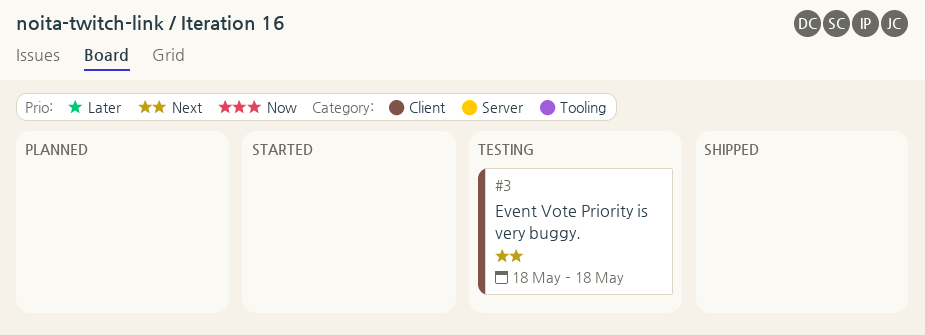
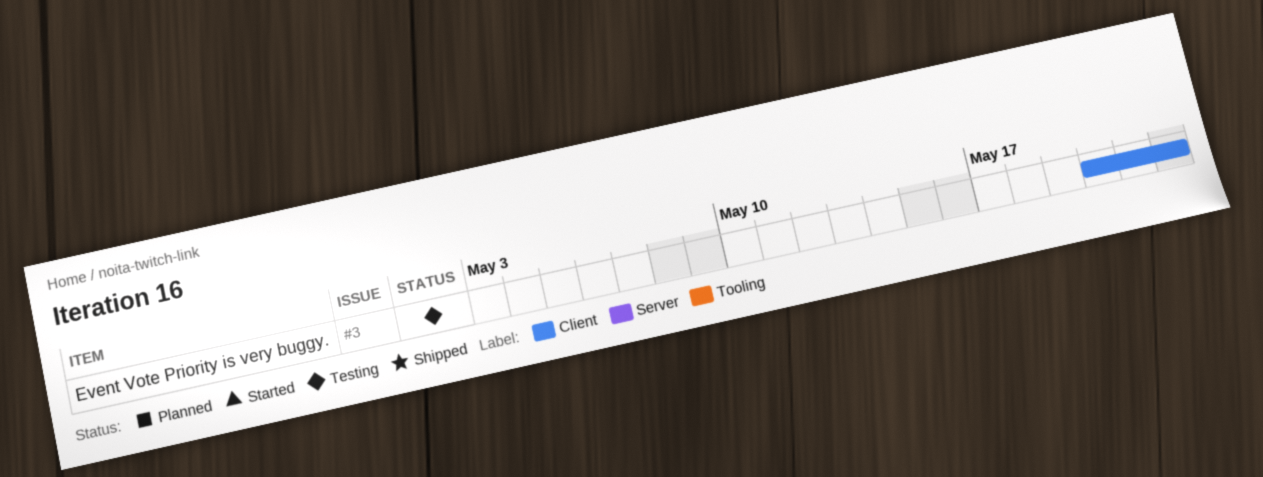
#3, start: May 18 -> May 20
#3, due: May 18 -> May 22

